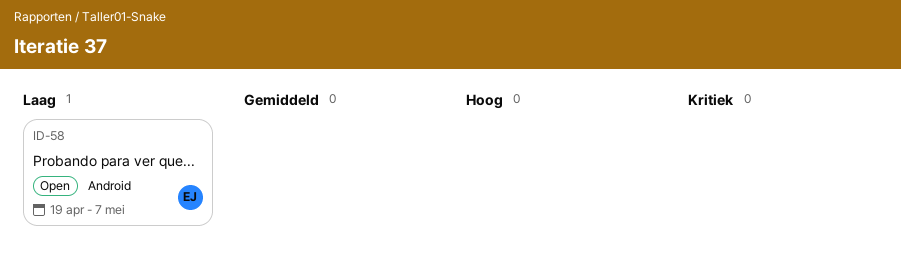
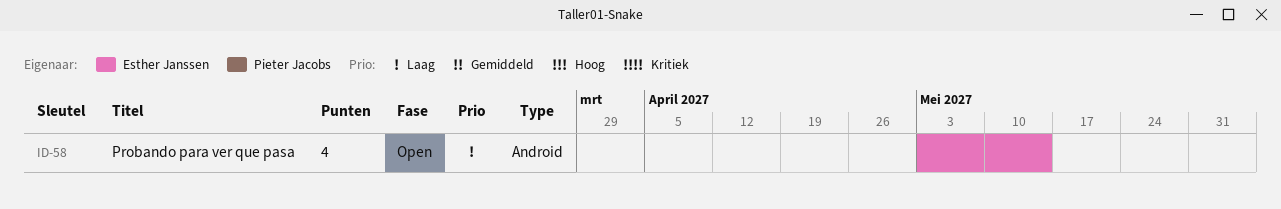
ID-58, start: Apr 19 -> May 3
ID-58, due: May 7 -> May 14

